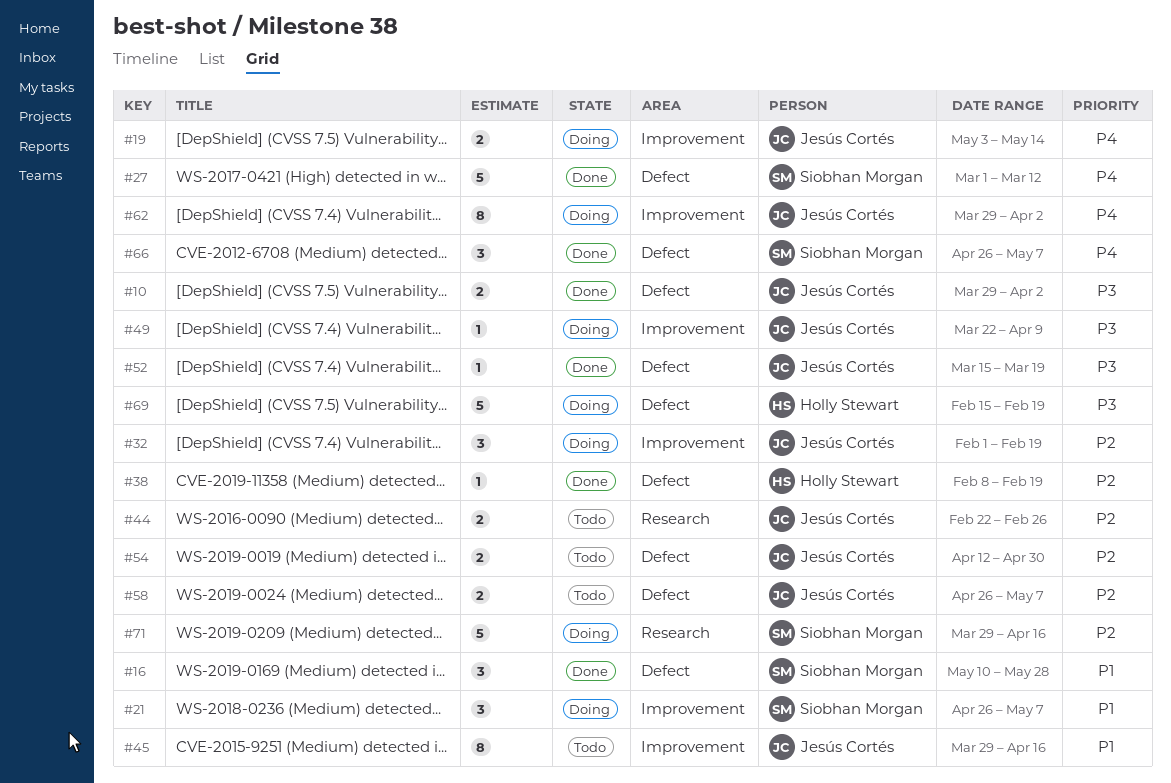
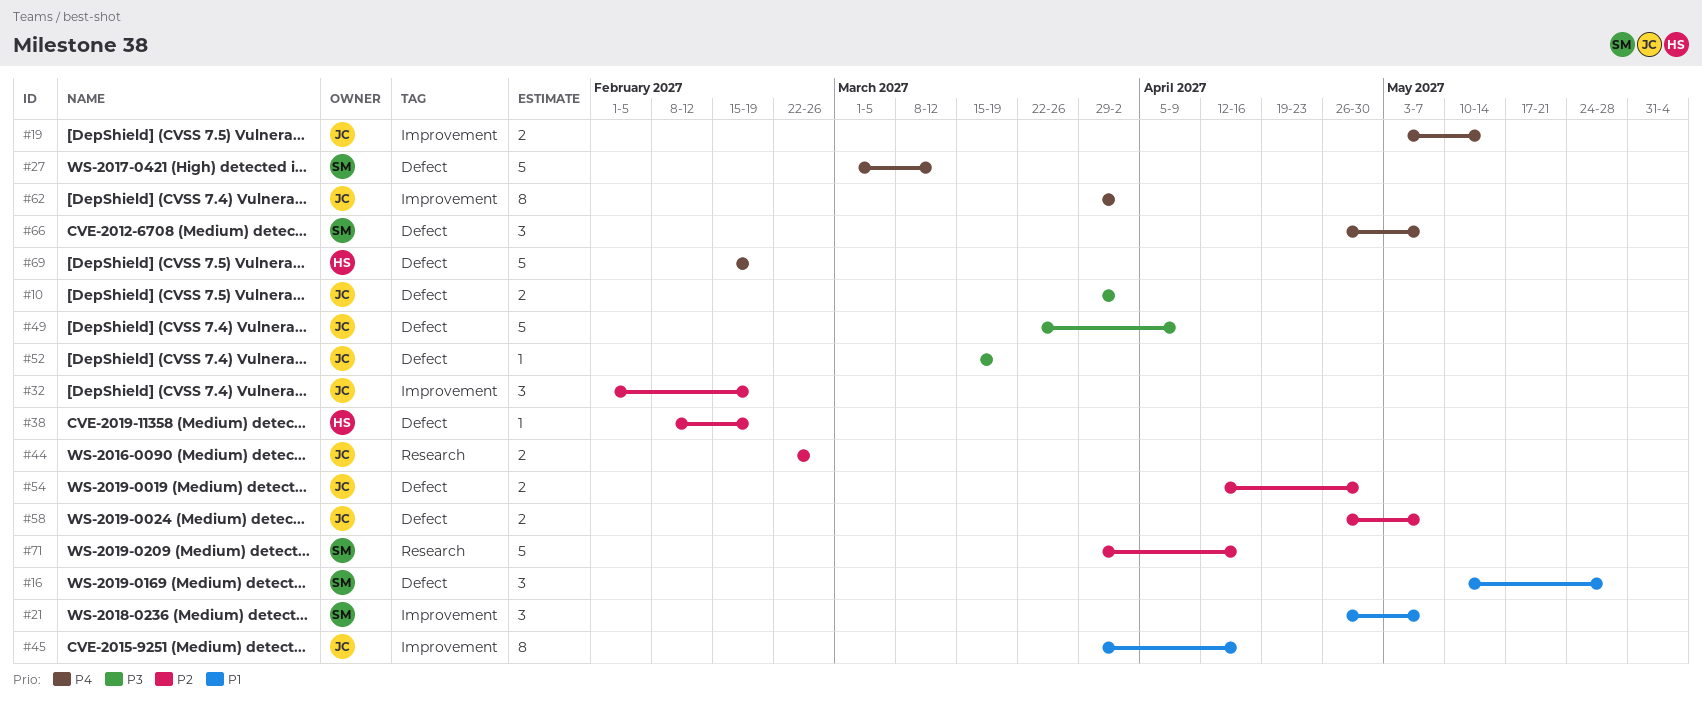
#49, label: Improvement -> Defect
#49, estimate: 1 -> 5
#69, priority: P3 -> P4

